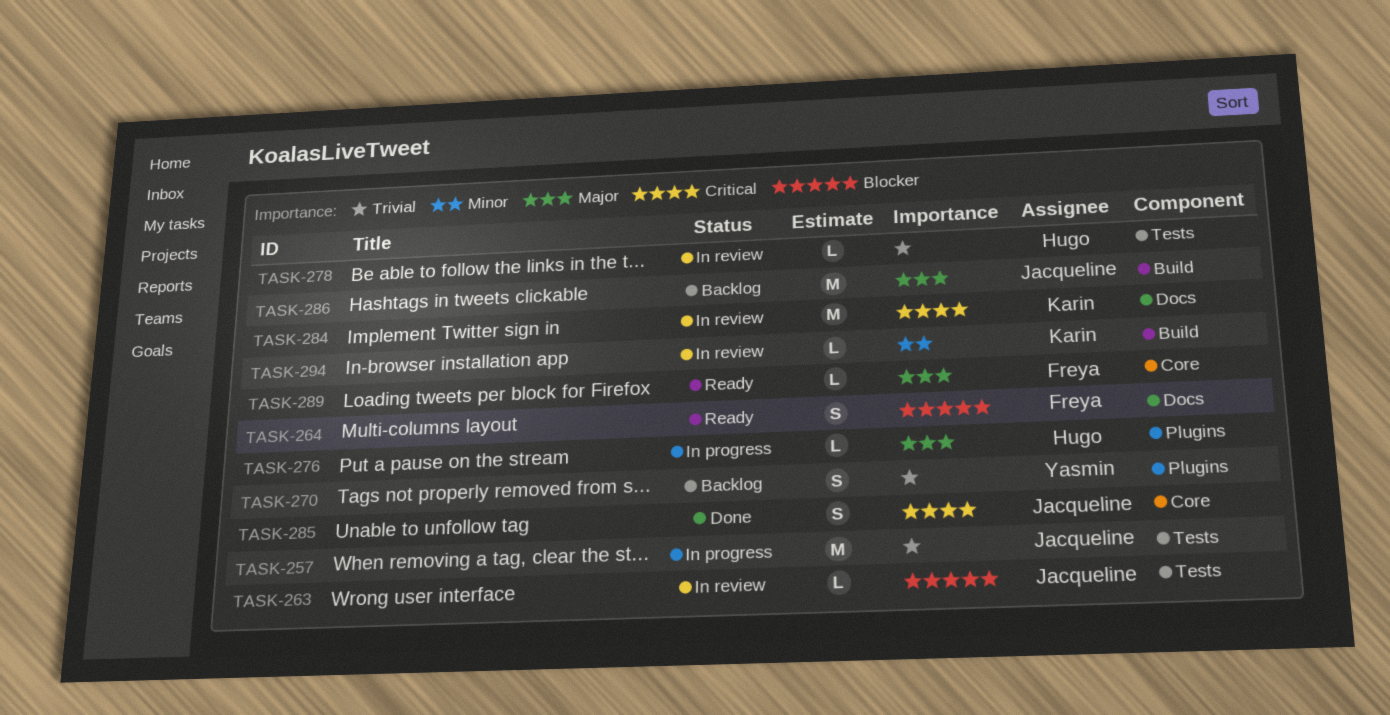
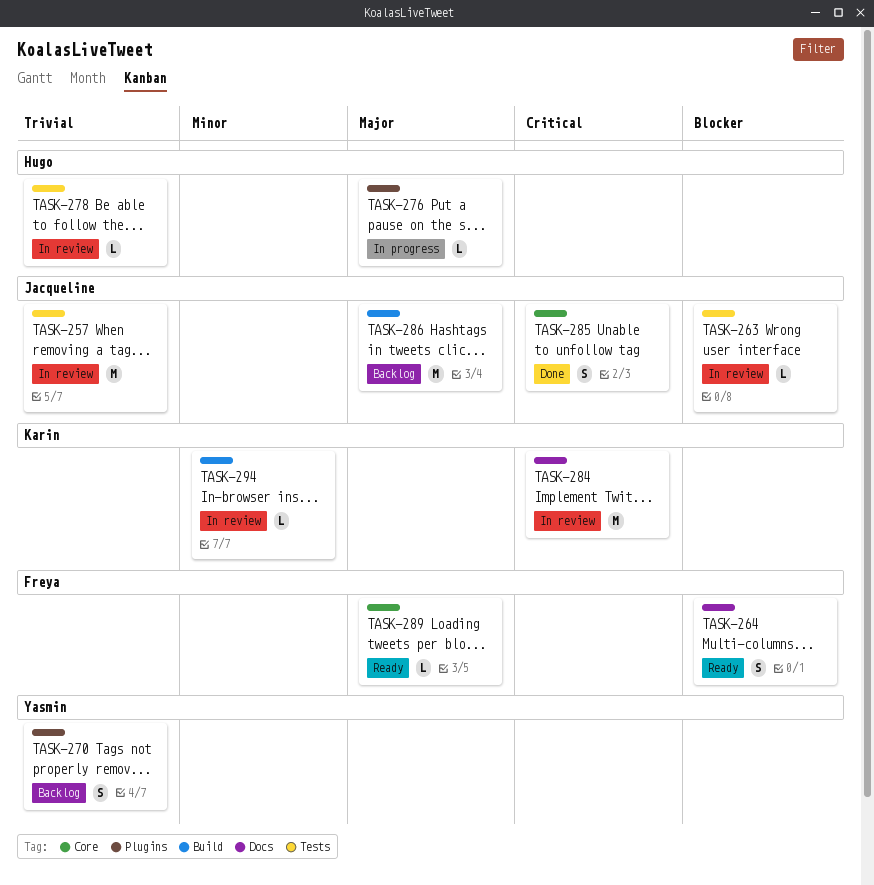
TASK-257, status: In progress -> In review

